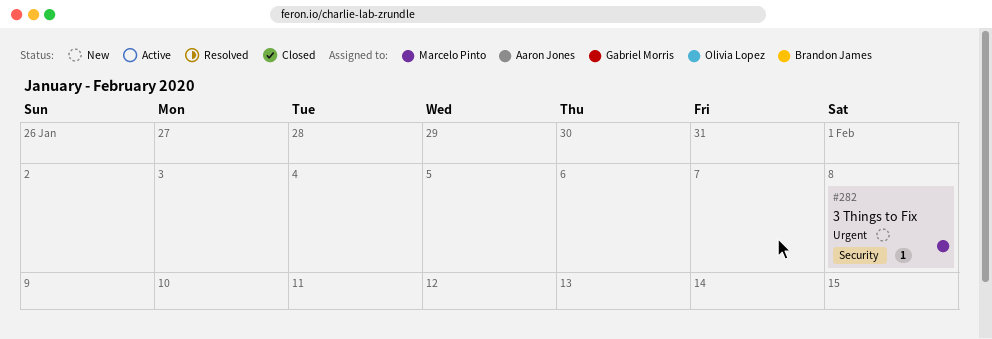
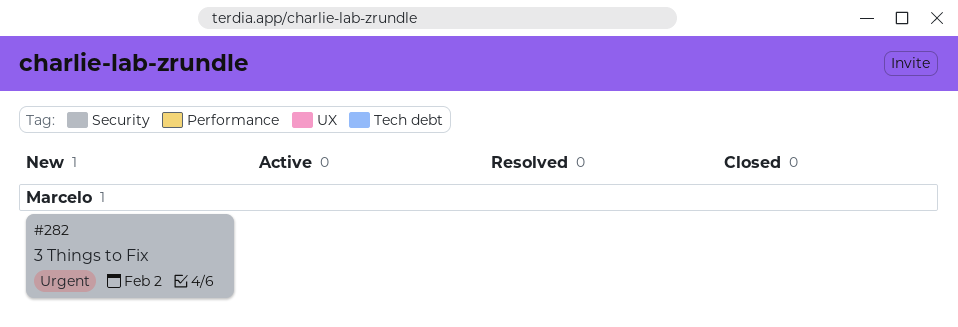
#282, due: Feb 8 -> Feb 2

